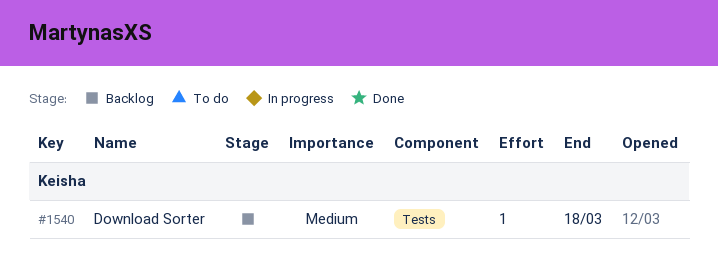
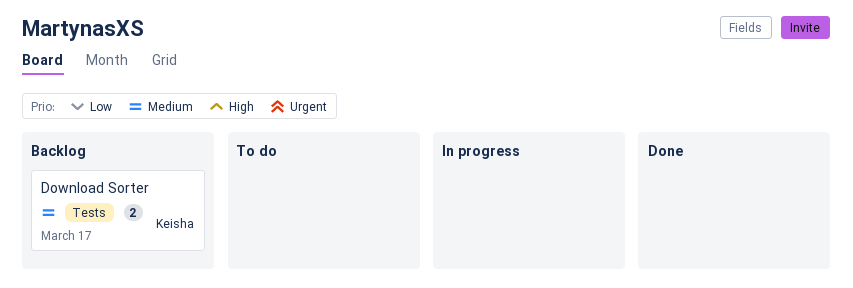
Download Sorter, estimate: 1 -> 2
Download Sorter, due: Mar 18 -> Mar 17

